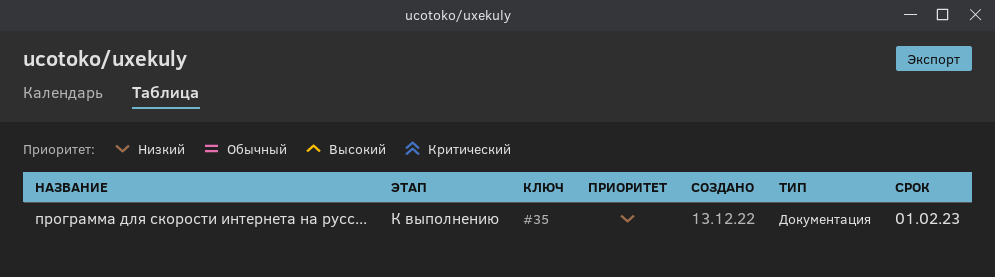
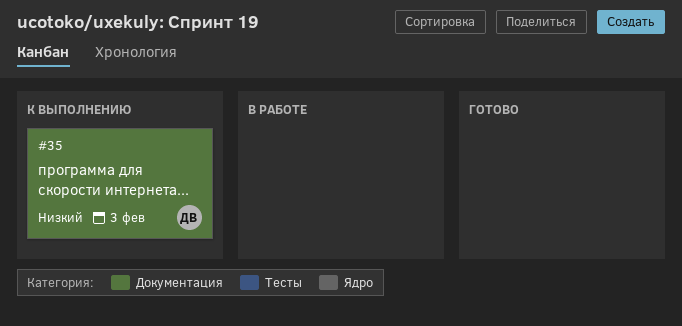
#35, due: Feb 1 -> Feb 3

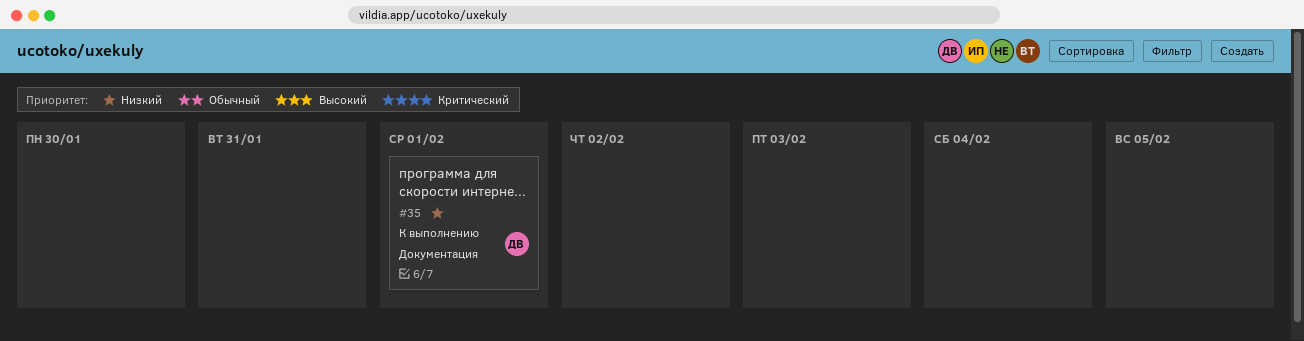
#35, due: Feb 3 -> Feb 1

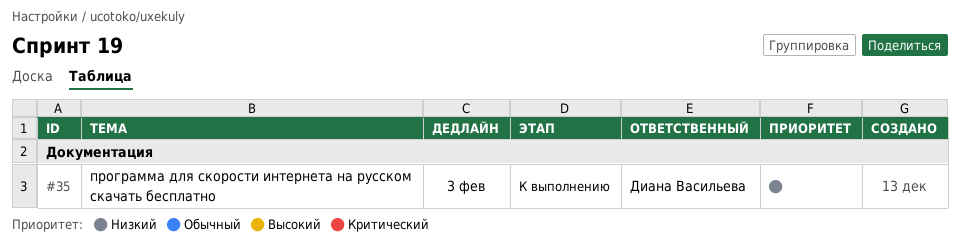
#35, due: Feb 1 -> Feb 3

